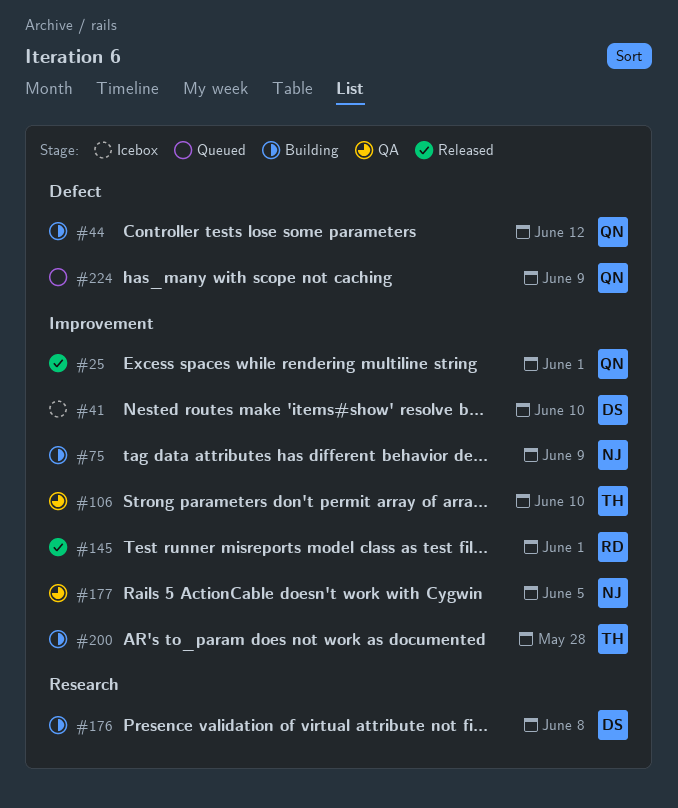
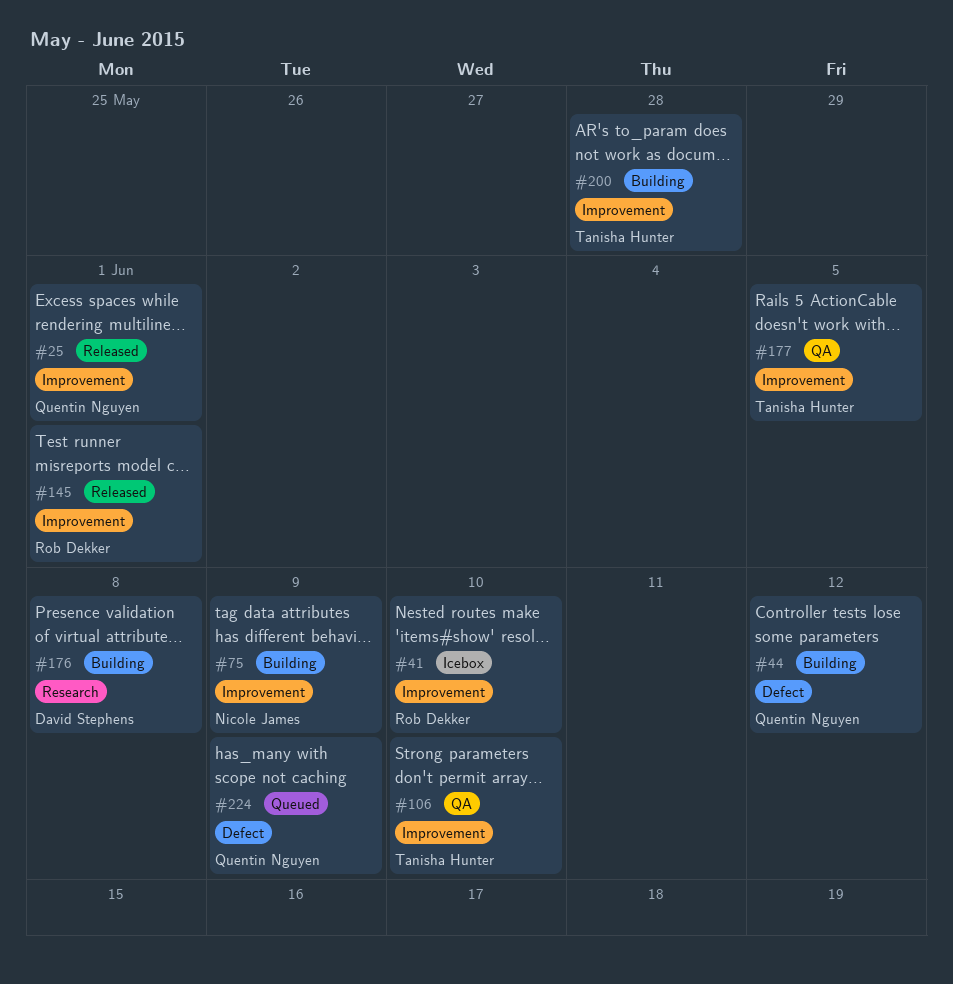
#41, owner: David Stephens -> Rob Dekker
#177, owner: Nicole James -> Tanisha Hunter

